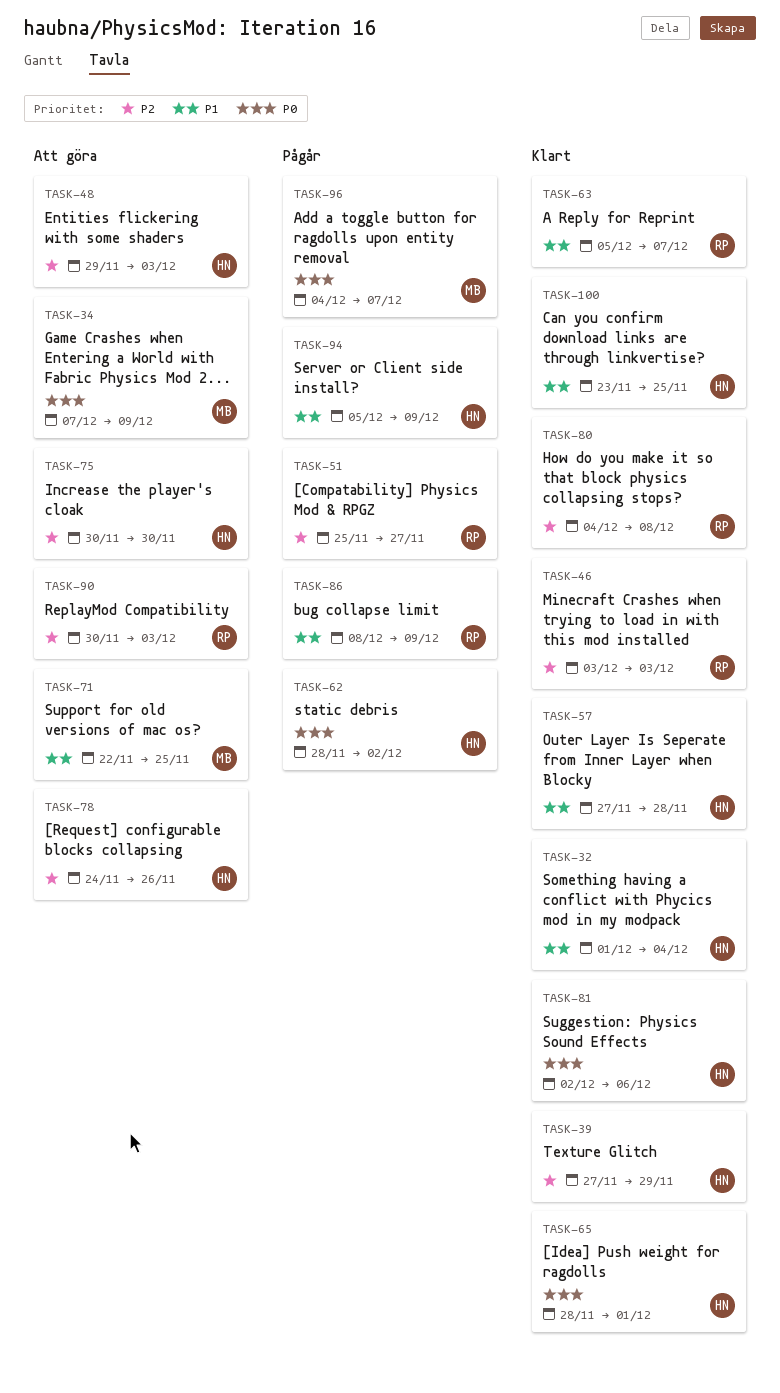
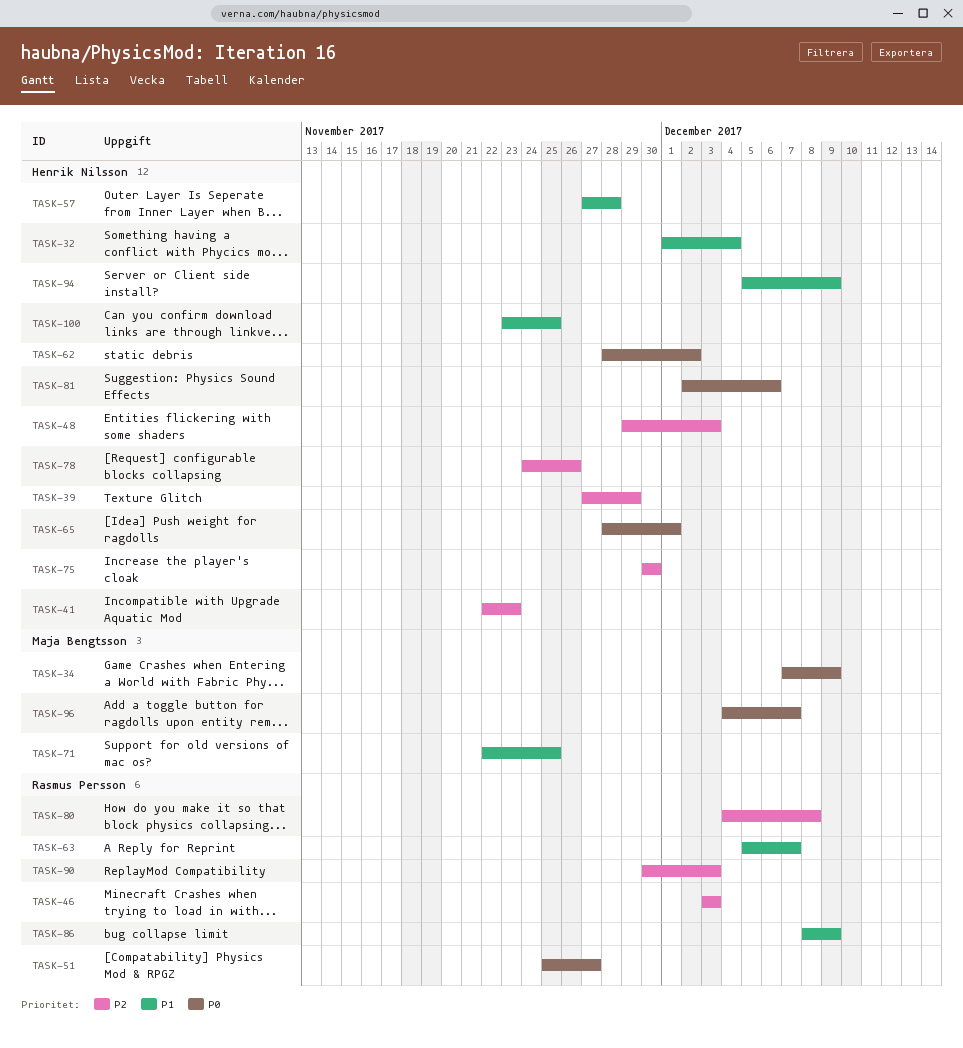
TASK-41: none -> present
TASK-51, priority: P2 -> P0

